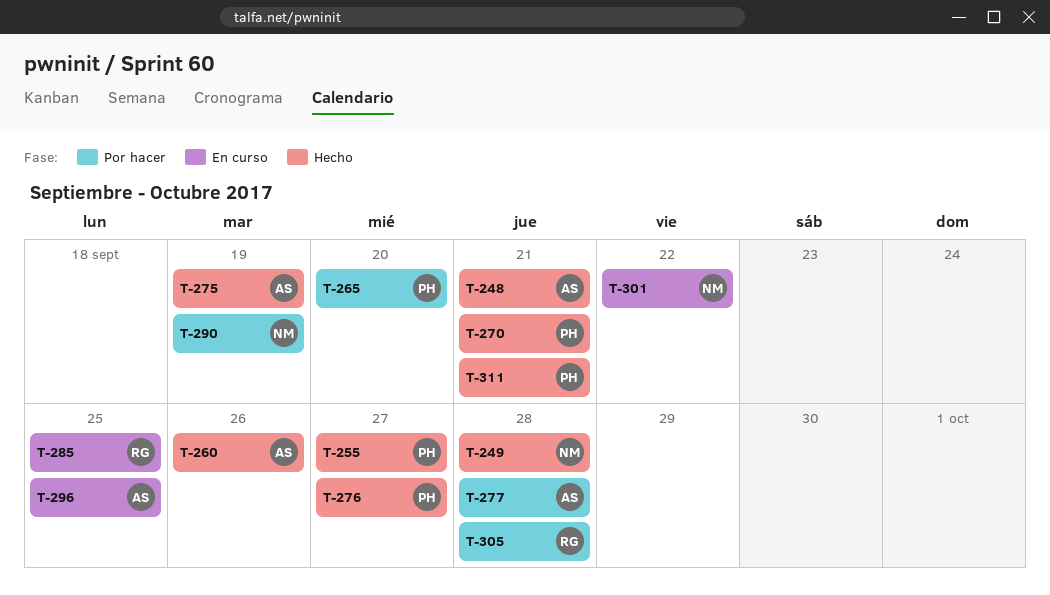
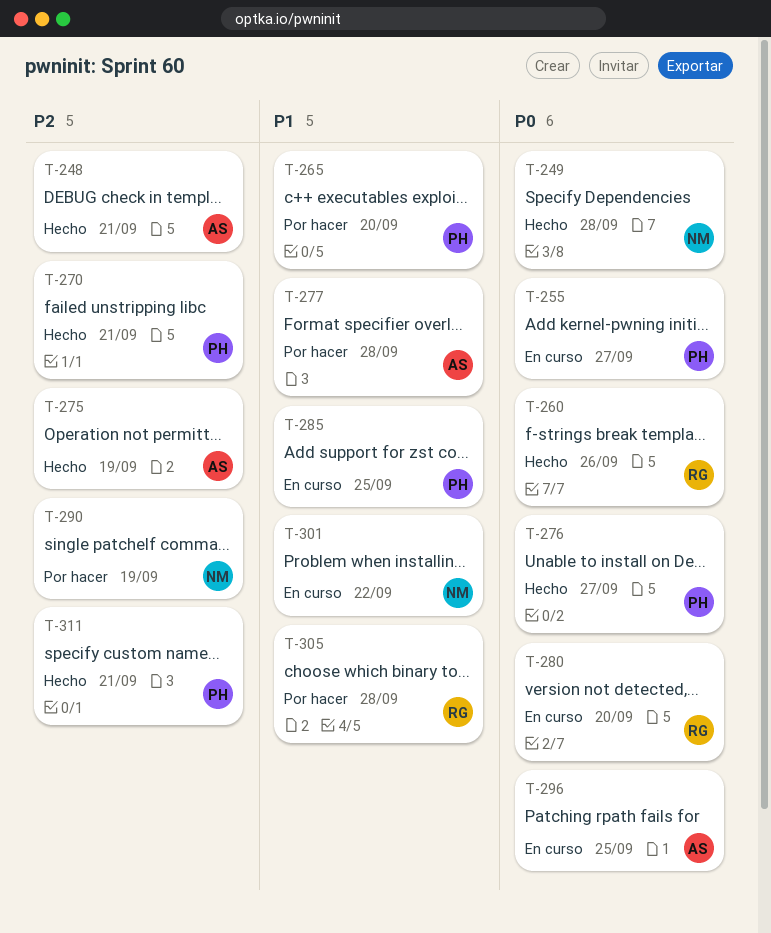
T-255, status: Hecho -> En curso
T-260, owner: AS -> RG
T-280: none -> present
T-285, owner: RG -> PH

